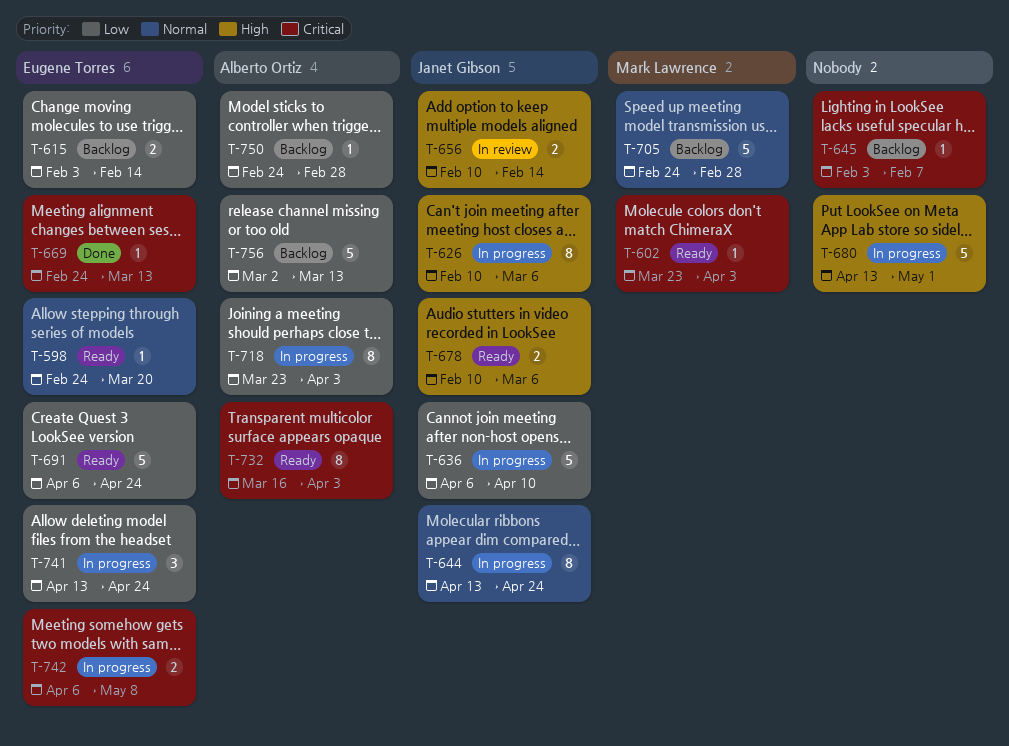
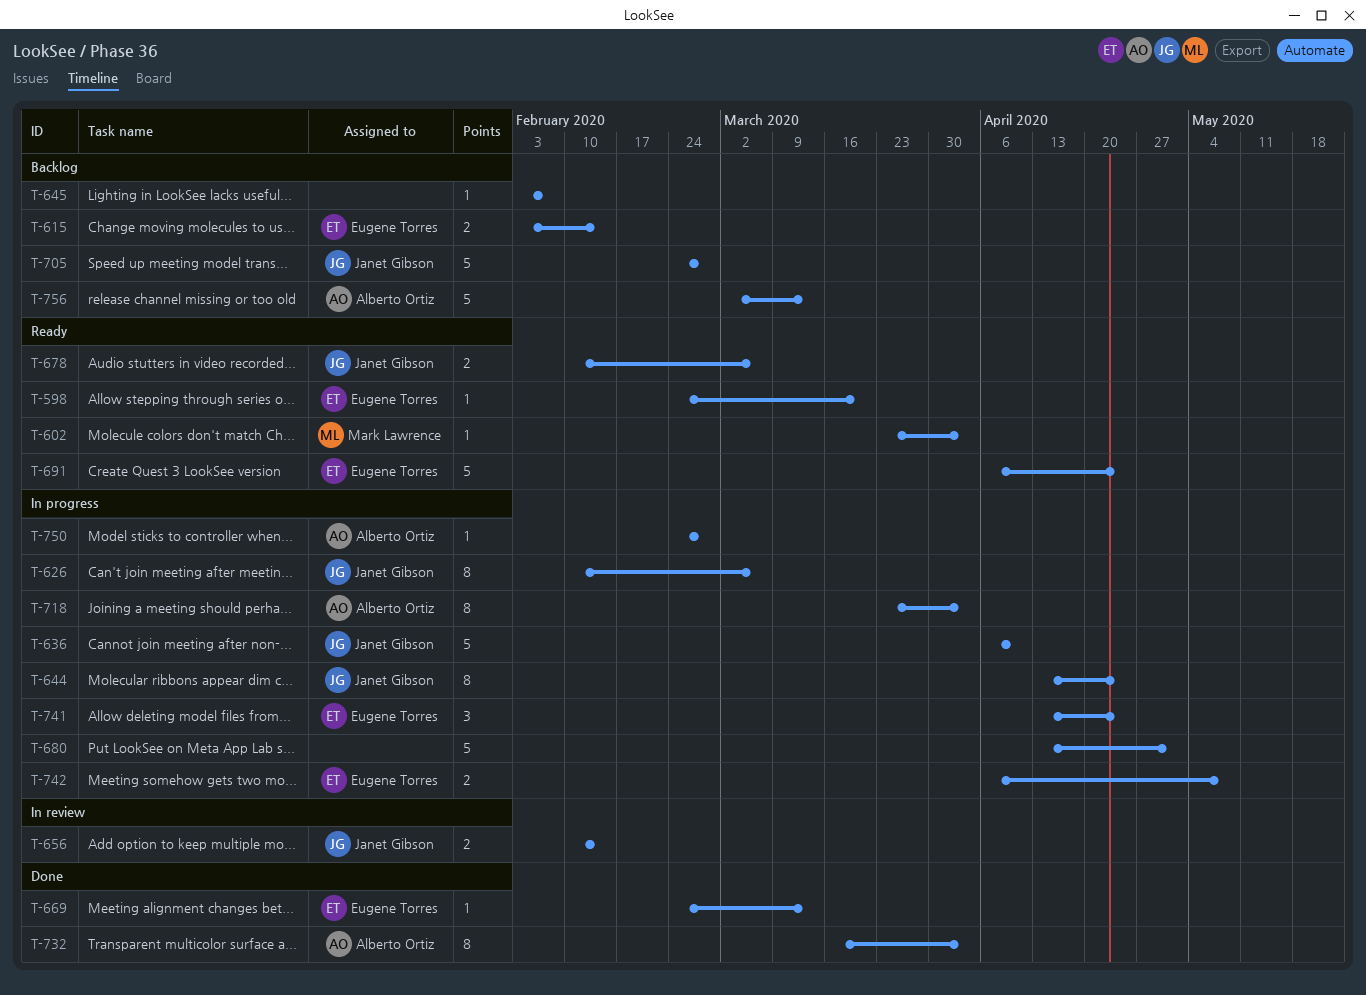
T-705, owner: Mark Lawrence -> Janet Gibson
T-732, status: Ready -> Done
T-750, status: Backlog -> In progress

